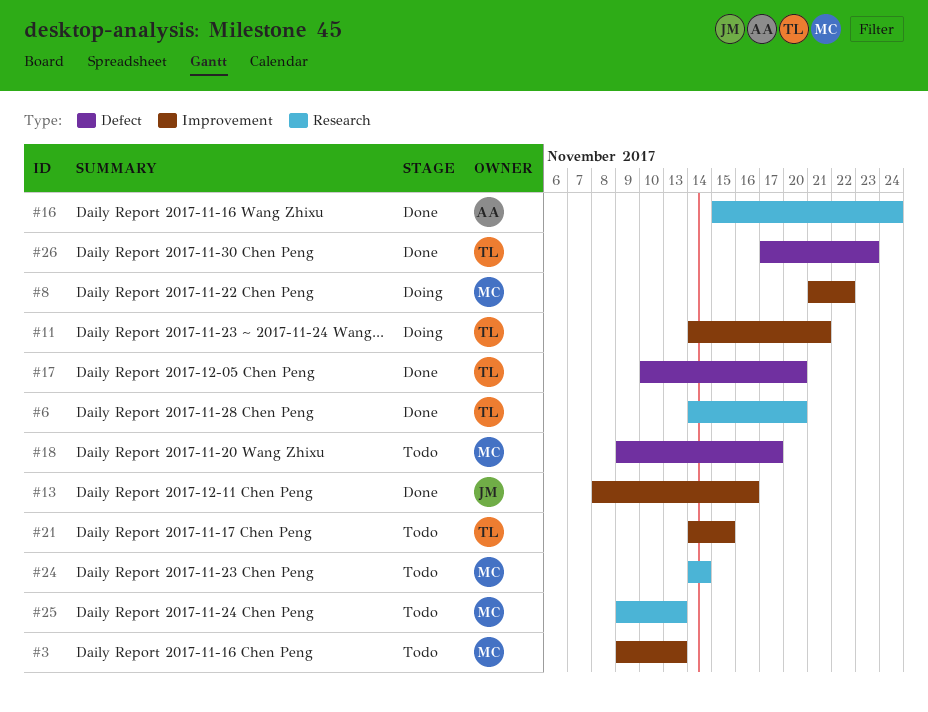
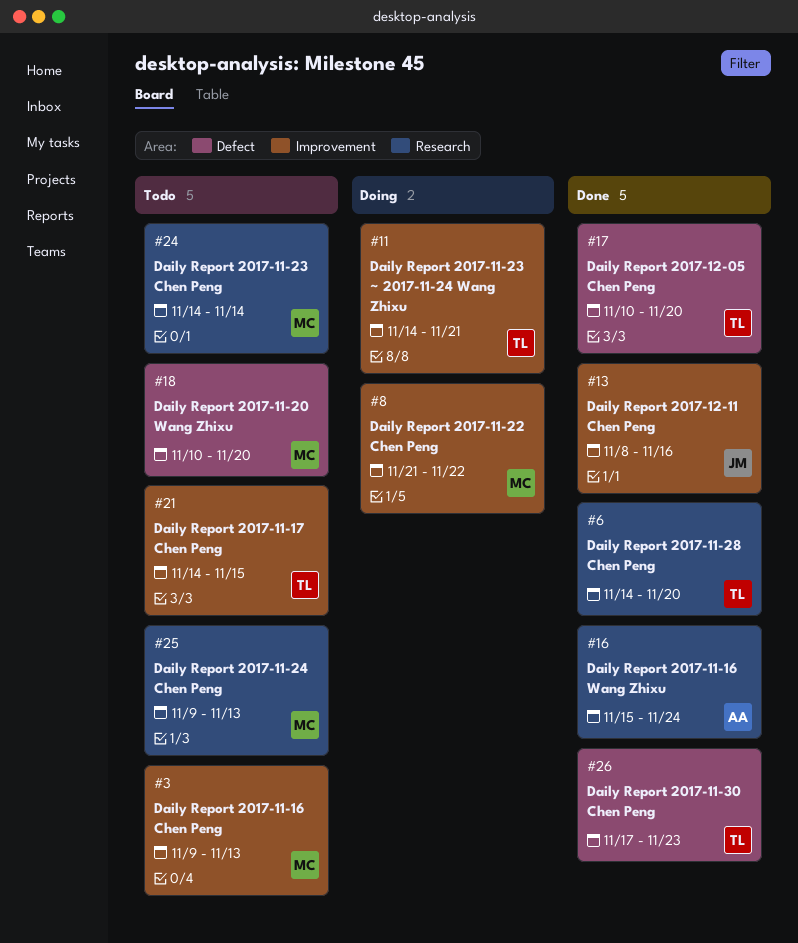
#18, start: Nov 9 -> Nov 10
#18, due: Nov 17 -> Nov 20

